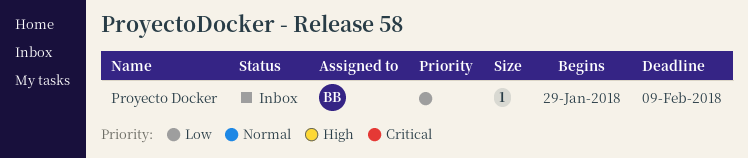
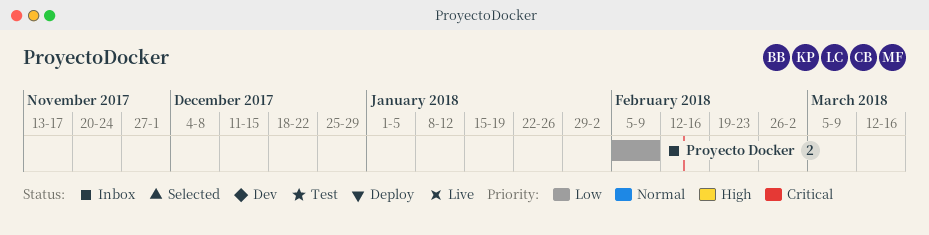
Proyecto Docker, estimate: 1 -> 2
Proyecto Docker, start: Jan 29 -> Feb 5

